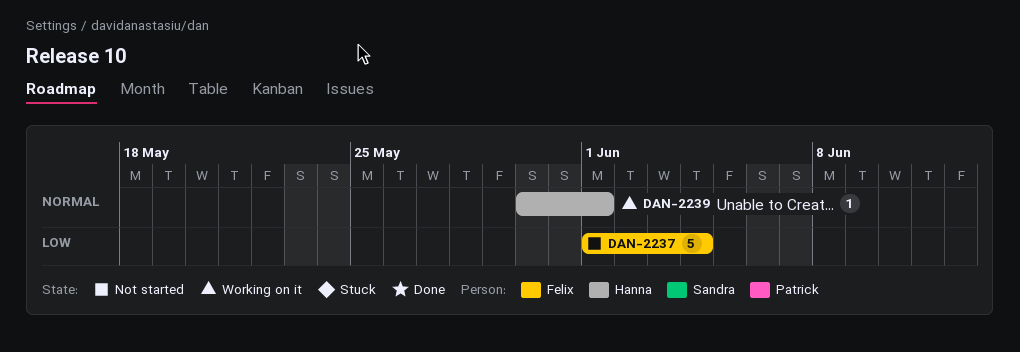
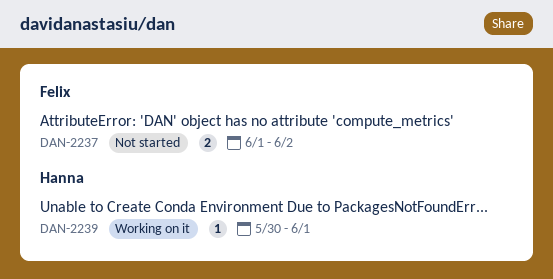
DAN-2237, estimate: 5 -> 2
DAN-2237, due: Jun 4 -> Jun 2

